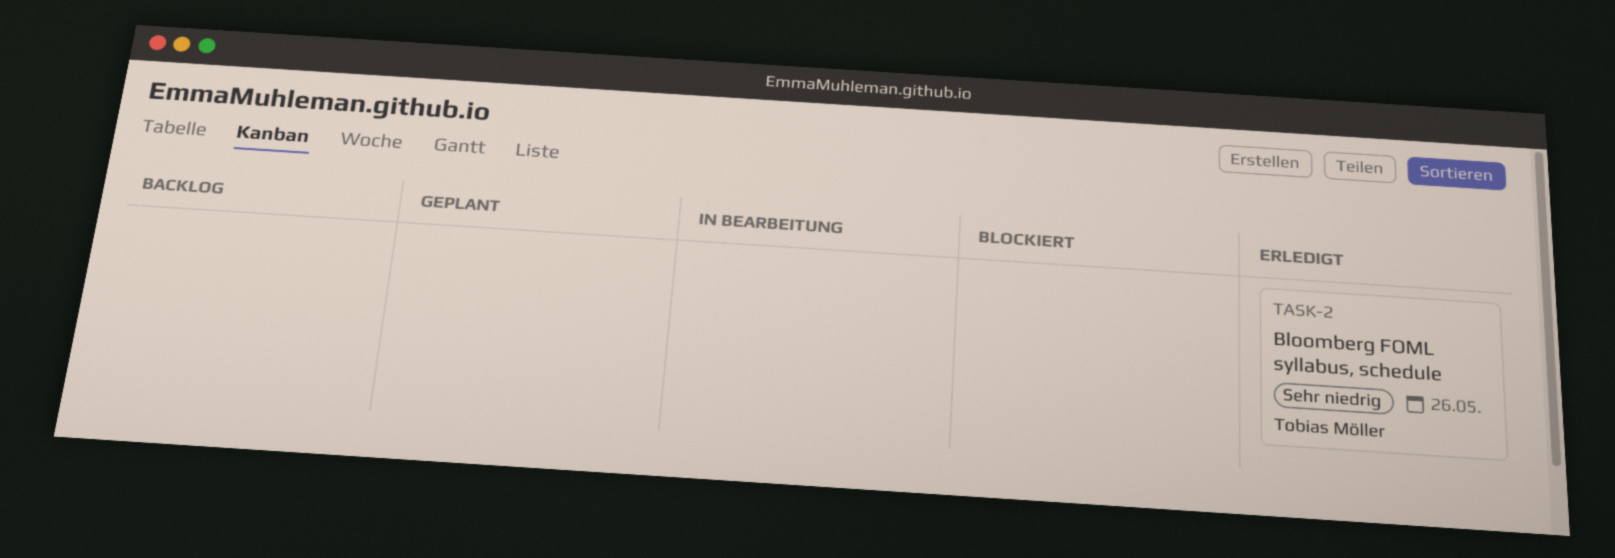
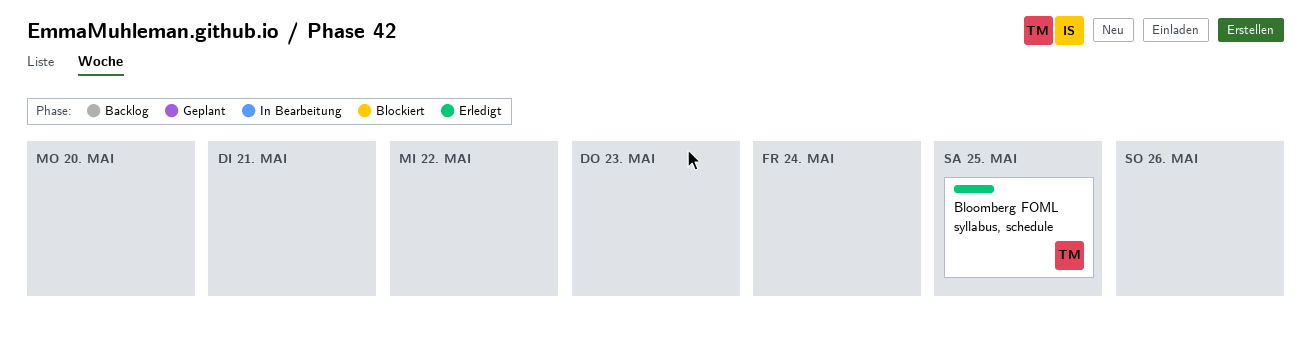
Bloomberg FOML syllabus, schedule, due: May 26 -> May 25

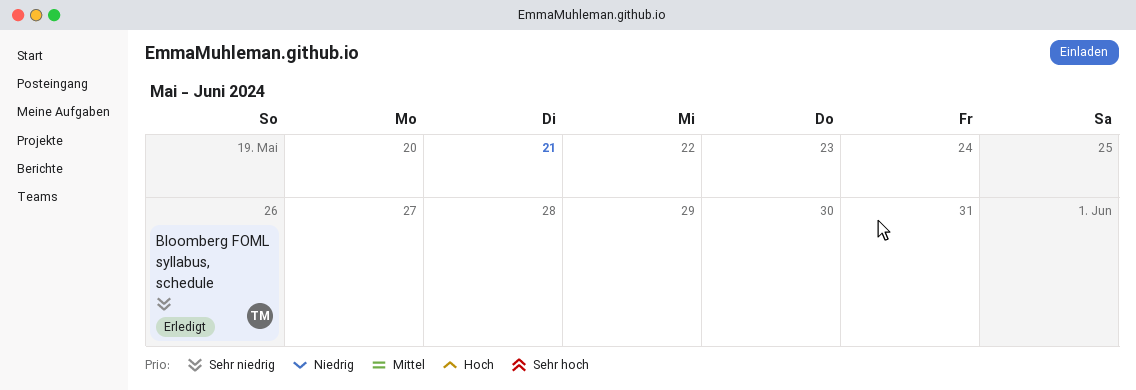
Bloomberg FOML syllabus, schedule, due: May 25 -> May 26

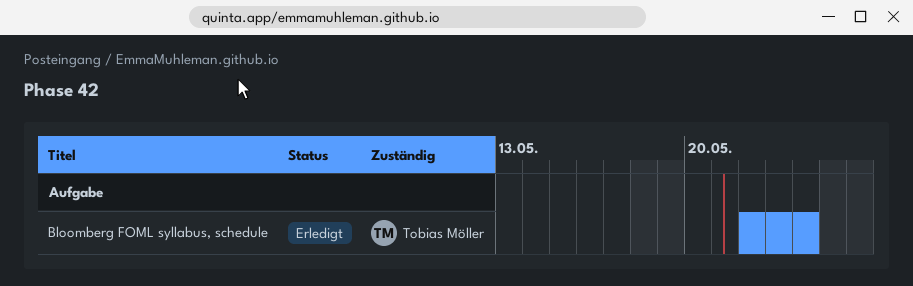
Bloomberg FOML syllabus, schedule, due: May 26 -> May 24

